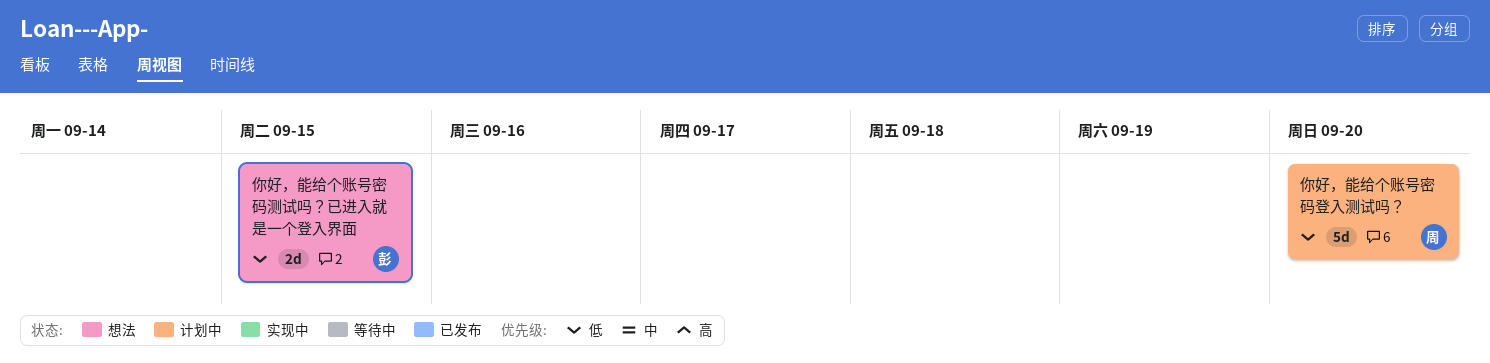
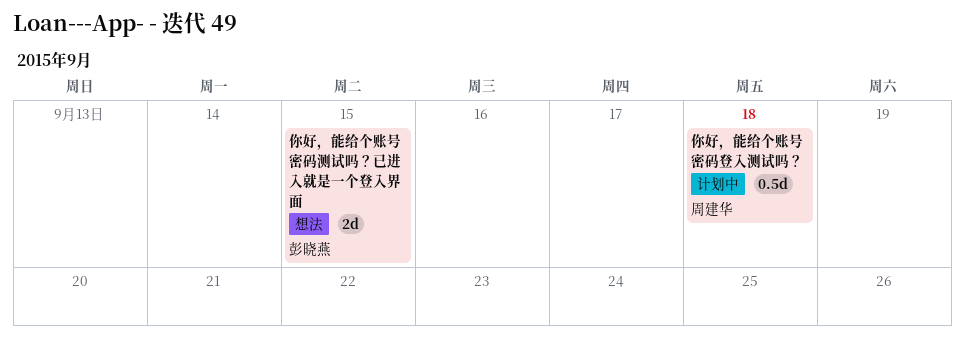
你好，能给个账号密码登入测试吗？, estimate: 5d -> 0.5d
你好，能给个账号密码登入测试吗？, due: Sep 20 -> Sep 18

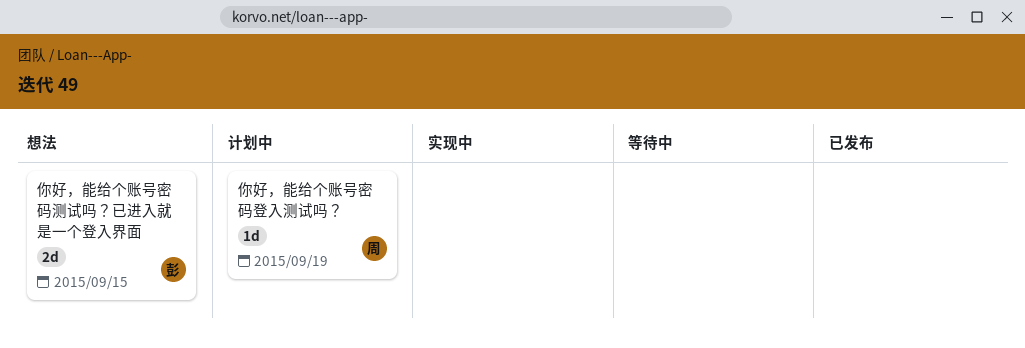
你好，能给个账号密码登入测试吗？, estimate: 0.5d -> 1d
你好，能给个账号密码登入测试吗？, due: Sep 18 -> Sep 19

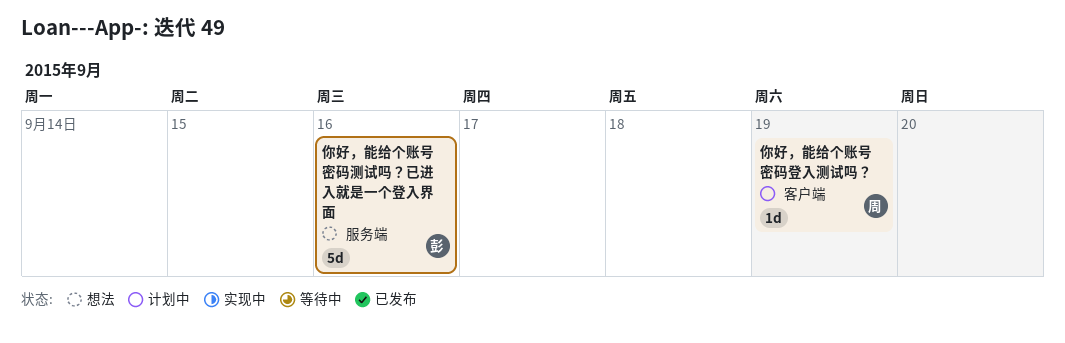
你好，能给个账号密码测试吗？已进入就是一个登入界面, estimate: 2d -> 5d
你好，能给个账号密码测试吗？已进入就是一个登入界面, due: Sep 15 -> Sep 16

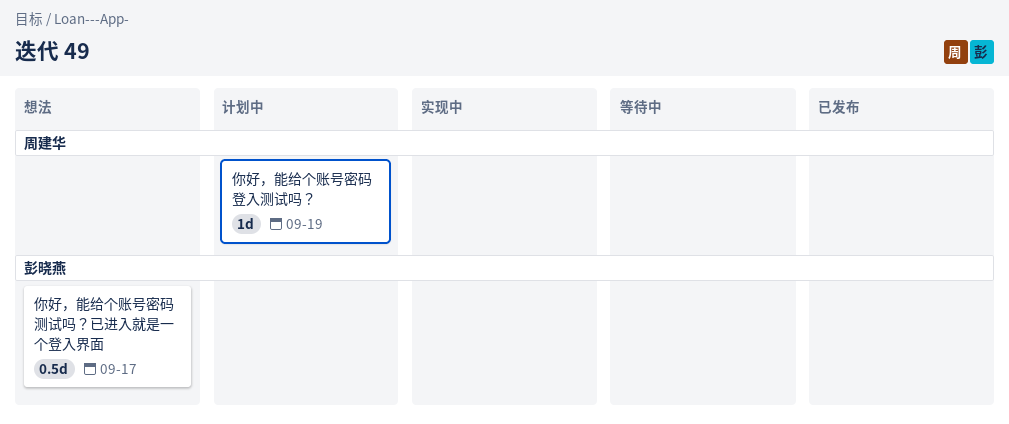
你好，能给个账号密码测试吗？已进入就是一个登入界面, estimate: 5d -> 0.5d
你好，能给个账号密码测试吗？已进入就是一个登入界面, due: Sep 16 -> Sep 17

